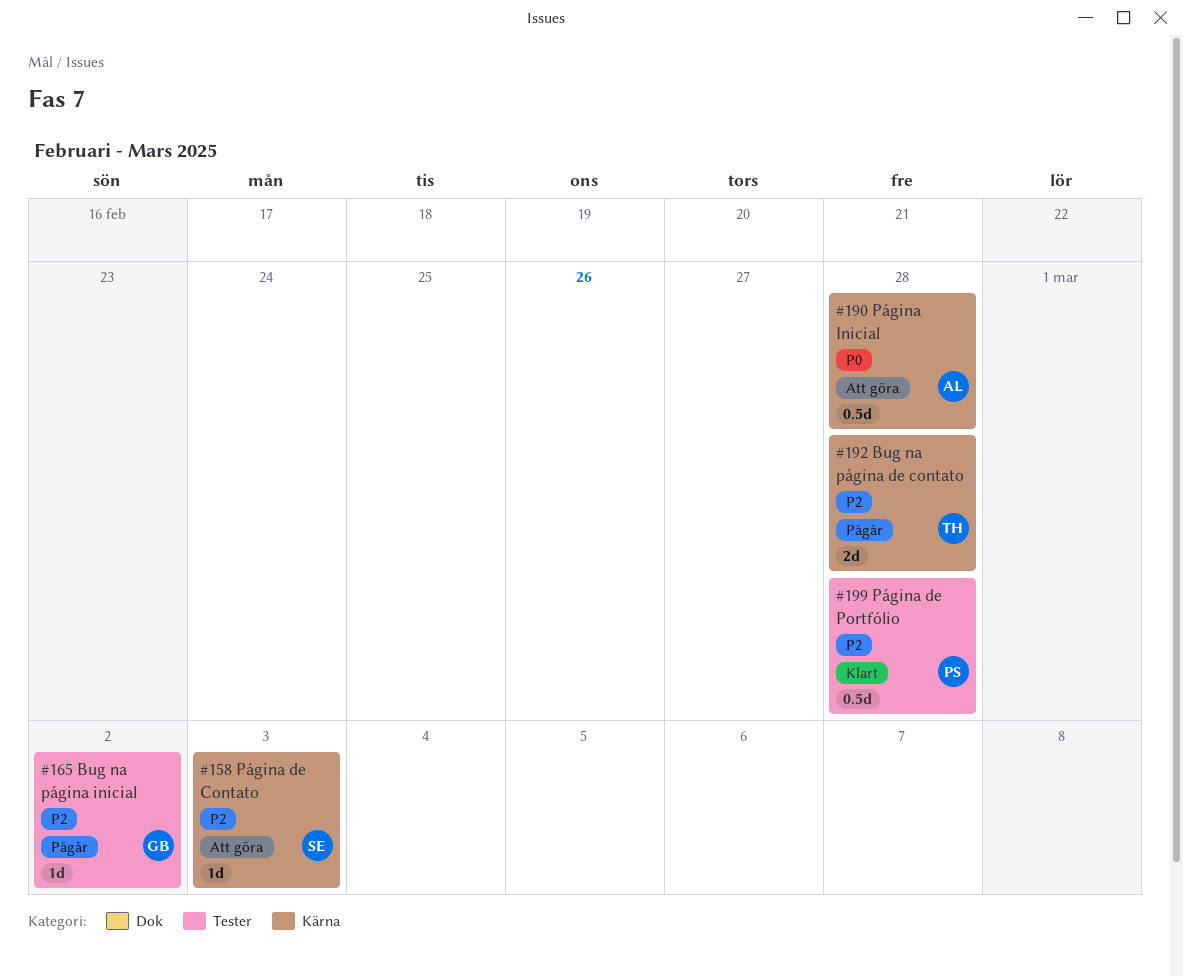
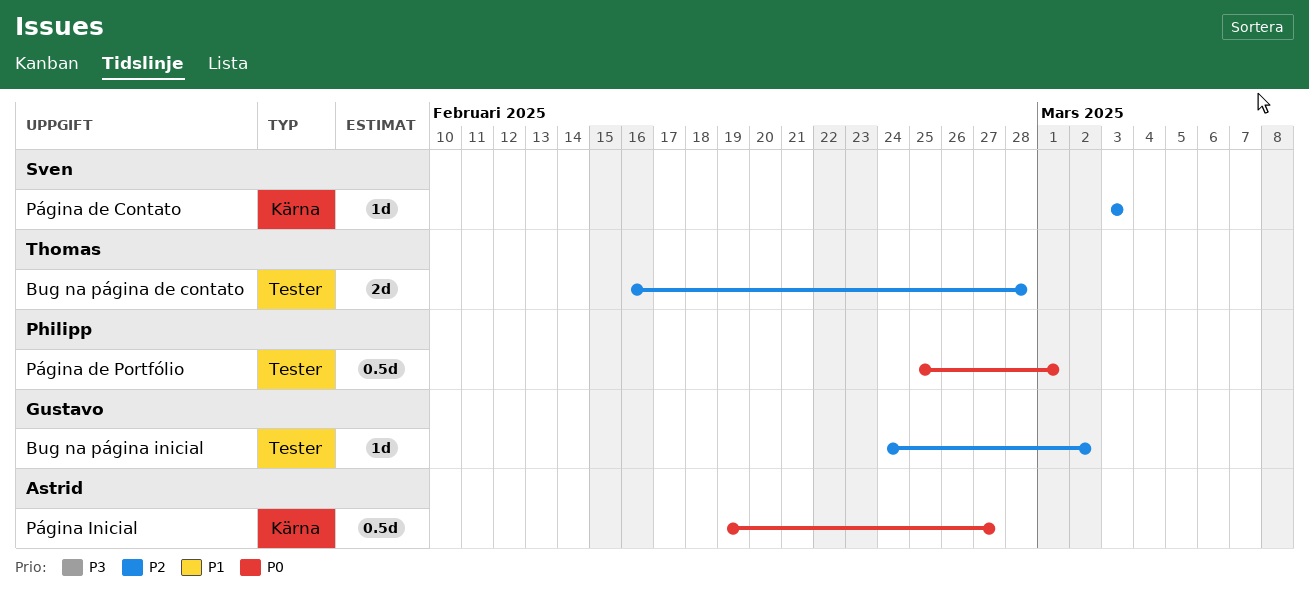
Bug na página de contato, label: Kärna -> Tester
Página de Portfólio, priority: P2 -> P0
Página de Portfólio, due: Feb 28 -> Mar 1
Página Inicial, due: Feb 28 -> Feb 27

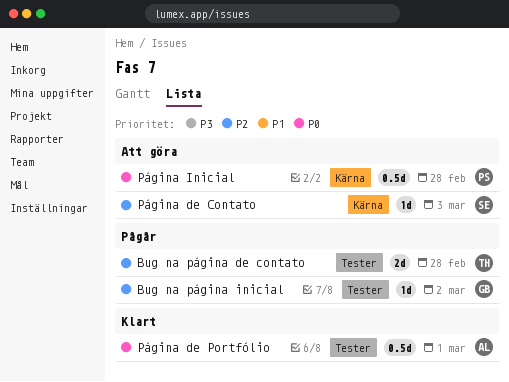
Página de Portfólio, owner: Philipp -> Astrid
Página Inicial, owner: Astrid -> Philipp
Página Inicial, due: Feb 27 -> Feb 28

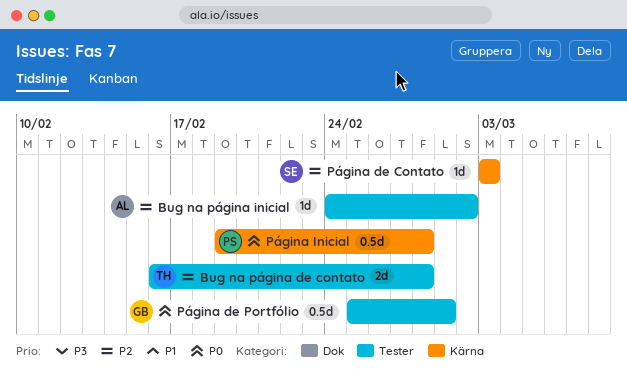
Bug na página inicial, owner: GB -> AL
Página de Portfólio, owner: AL -> GB

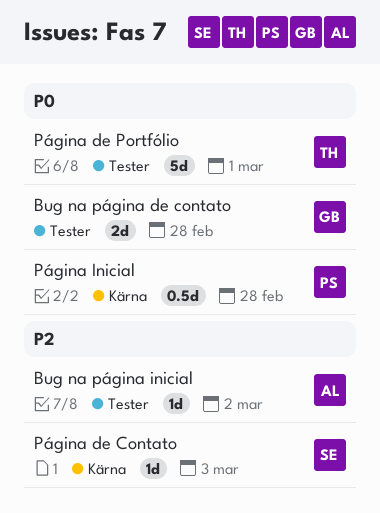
Bug na página de contato, owner: TH -> GB
Bug na página de contato, priority: P2 -> P0
Página de Portfólio, owner: GB -> TH
Página de Portfólio, estimate: 0.5d -> 5d

